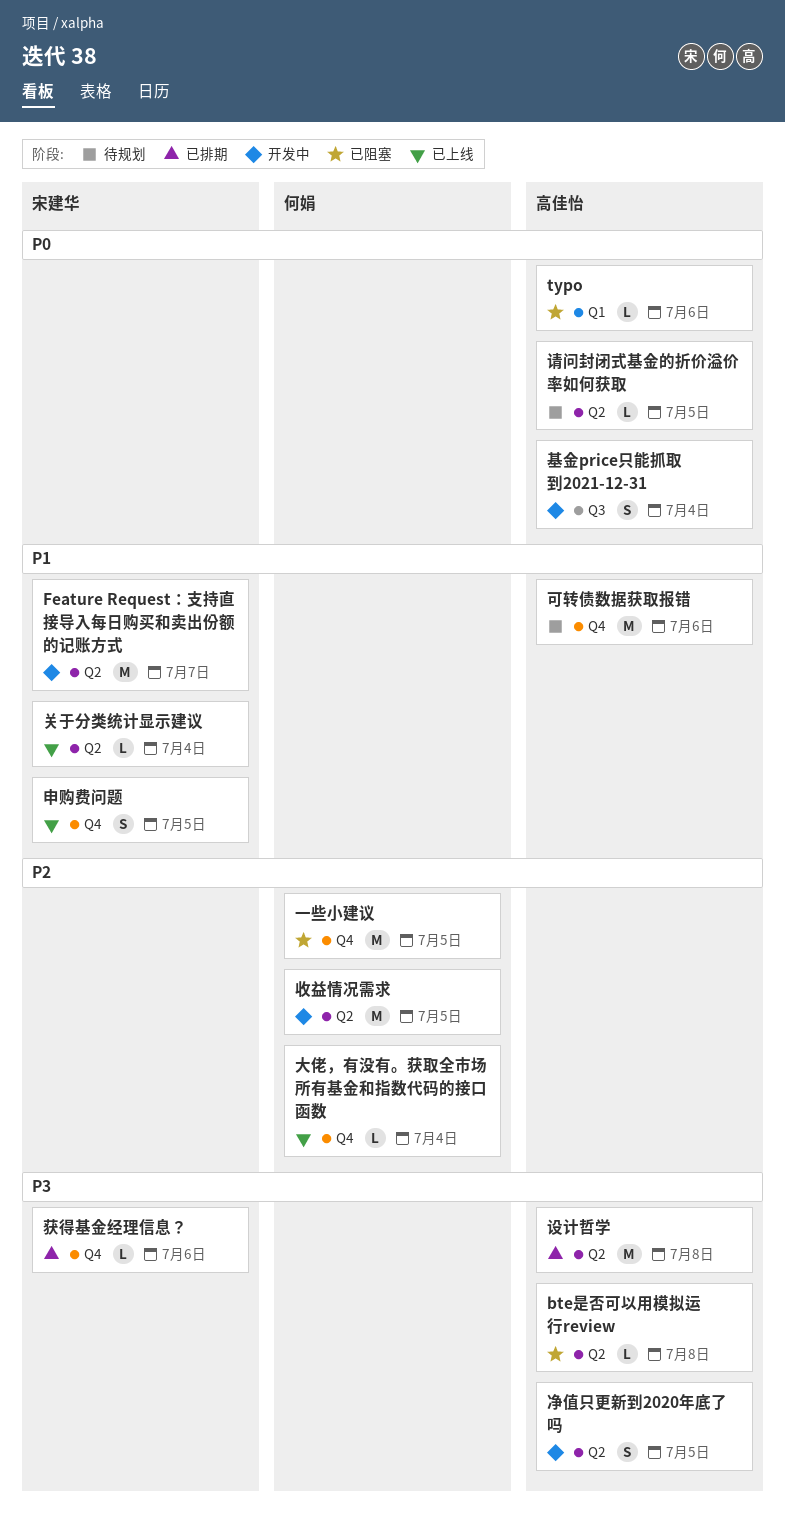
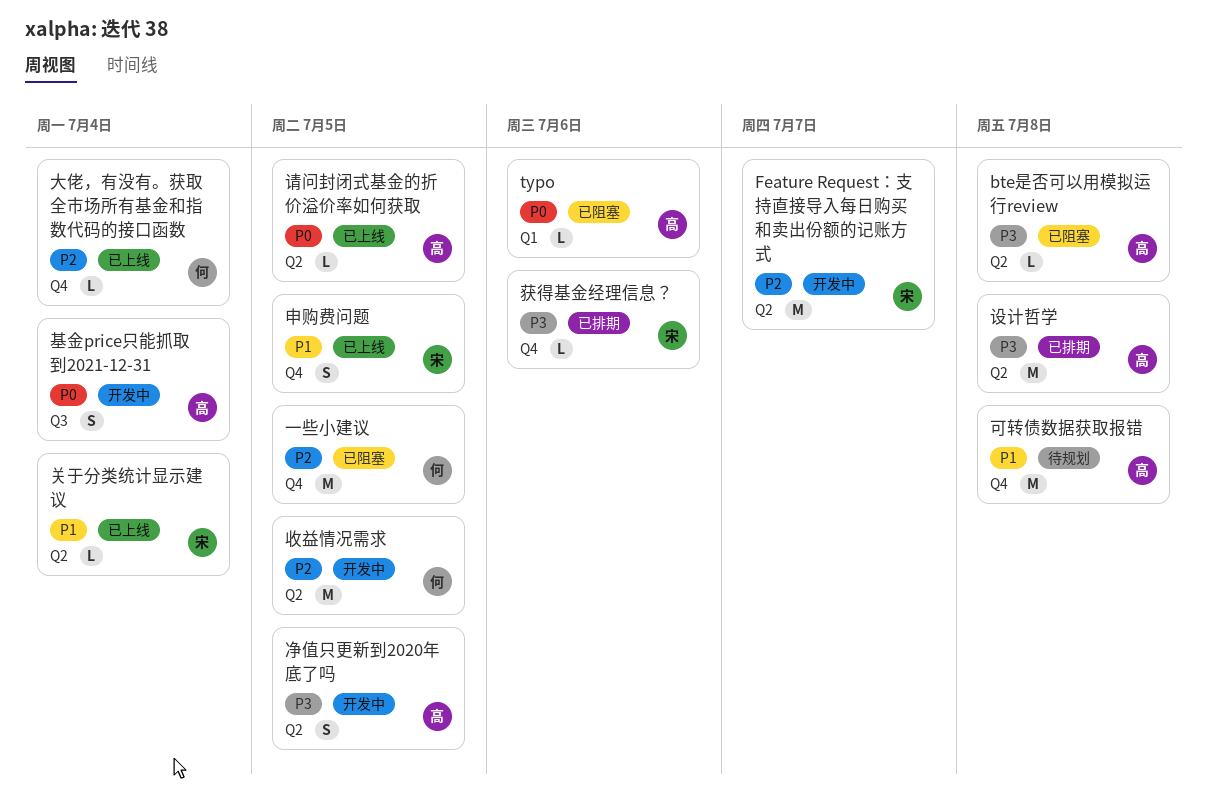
Feature Request：支持直接导入每日购买和卖出份额的记账方式, priority: P1 -> P2
可转债数据获取报错, due: Jul 6 -> Jul 8
请问封闭式基金的折价溢价率如何获取, status: 待规划 -> 已上线

